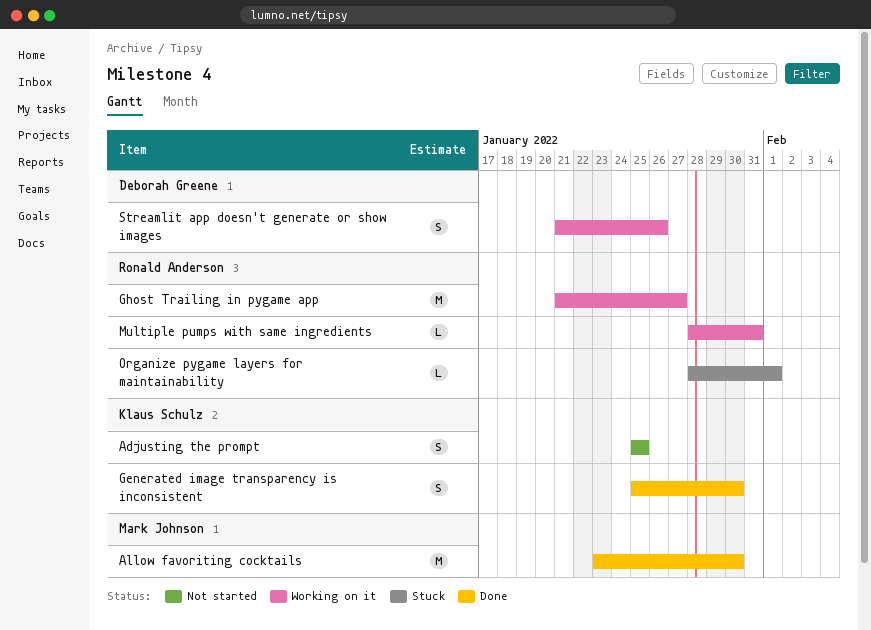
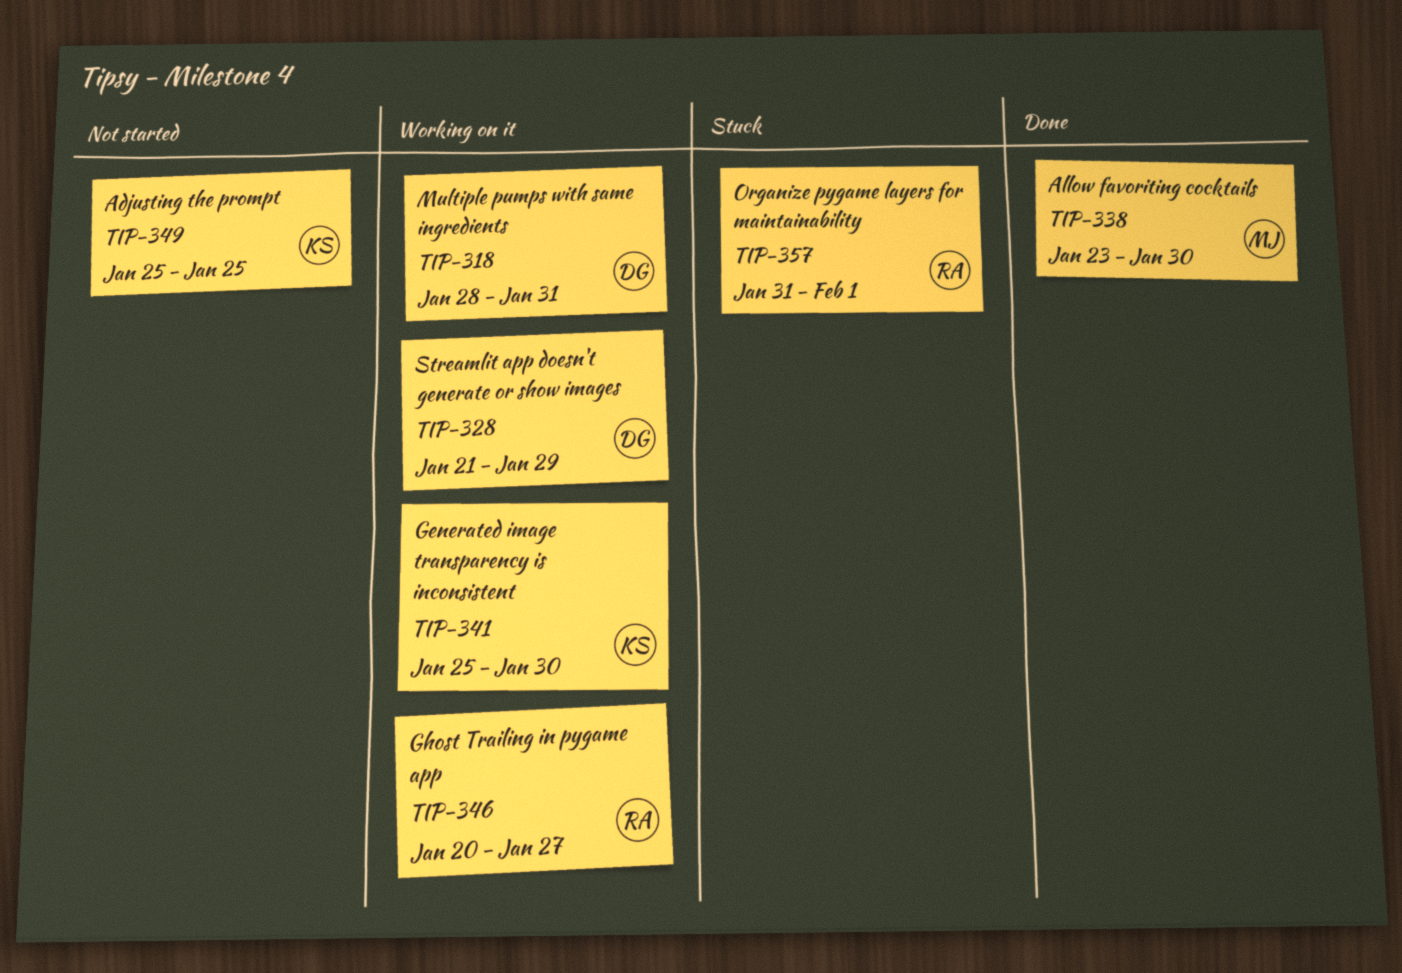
Generated image transparency is inconsistent, status: Done -> Working on it
Ghost Trailing in pygame app, start: Jan 21 -> Jan 20
Multiple pumps with same ingredients, owner: Ronald Anderson -> Deborah Greene
Organize pygame layers for maintainability, start: Jan 28 -> Jan 31
Streamlit app doesn't generate or show images, due: Jan 26 -> Jan 29

